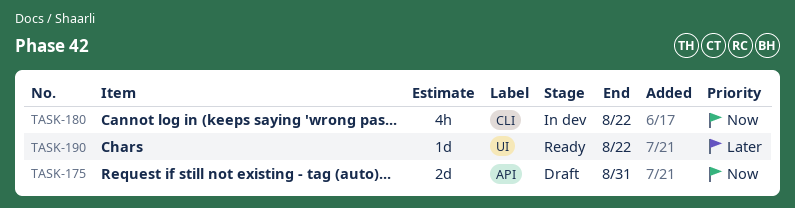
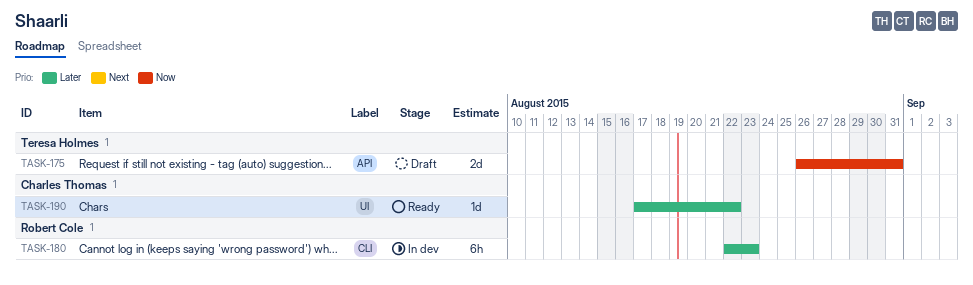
TASK-180, priority: Now -> Later
TASK-180, estimate: 4h -> 6h
TASK-180, due: Aug 22 -> Aug 23

